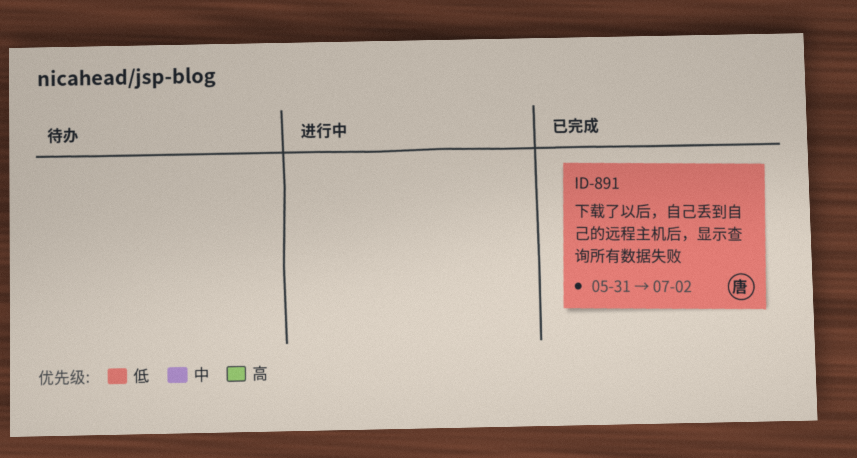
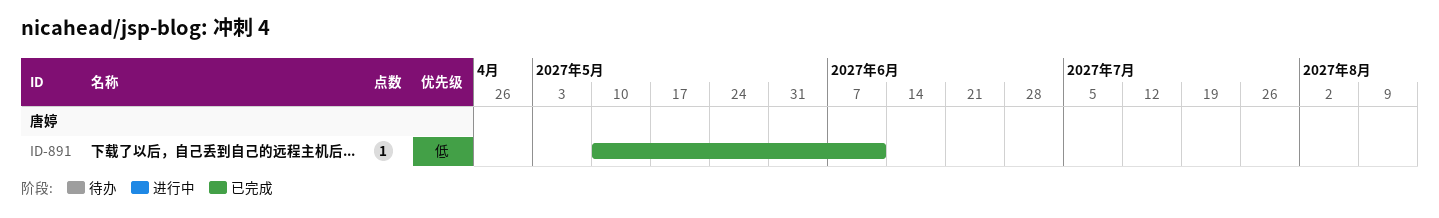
ID-891, start: May 31 -> May 10
ID-891, due: Jul 2 -> Jun 11

